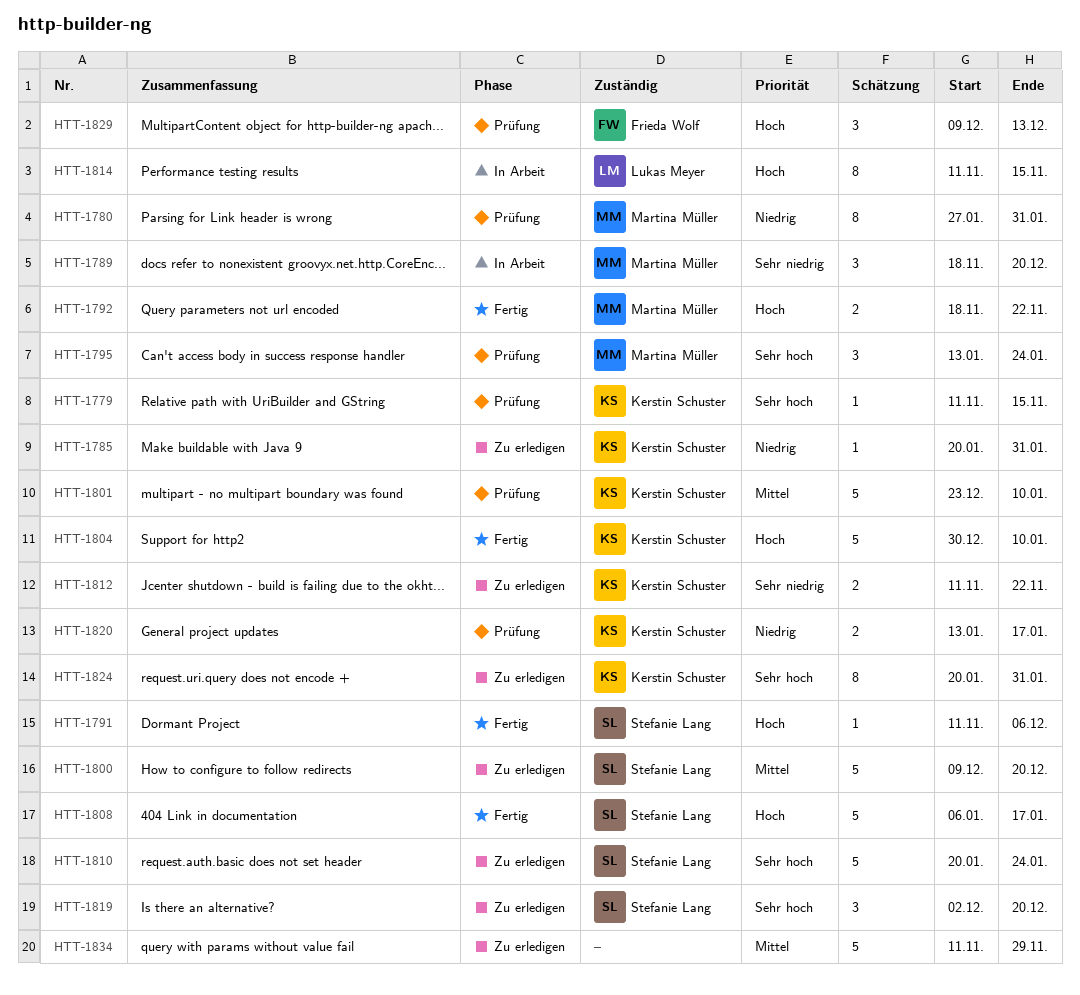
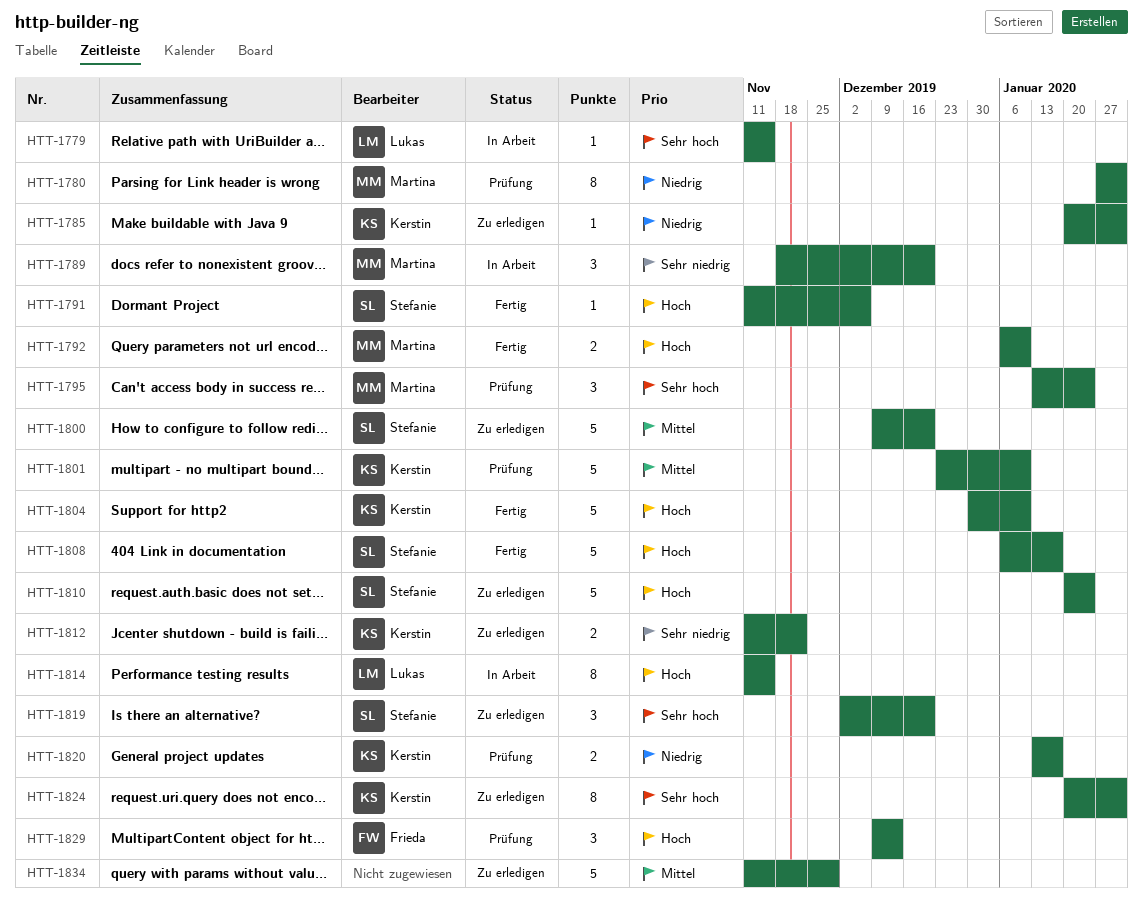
HTT-1779, status: Prüfung -> In Arbeit
HTT-1779, owner: Kerstin Schuster -> Lukas Meyer
HTT-1792, start: Nov 18 -> Jan 6
HTT-1792, due: Nov 22 -> Jan 10
HTT-1810, priority: Sehr hoch -> Hoch

